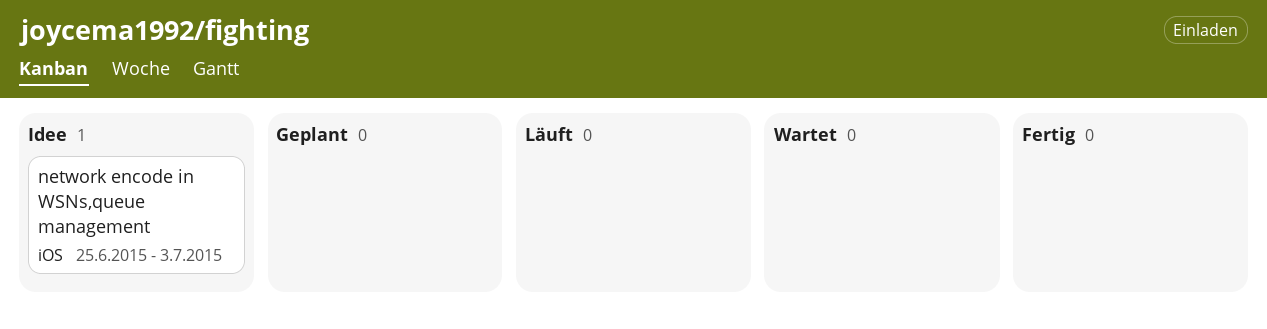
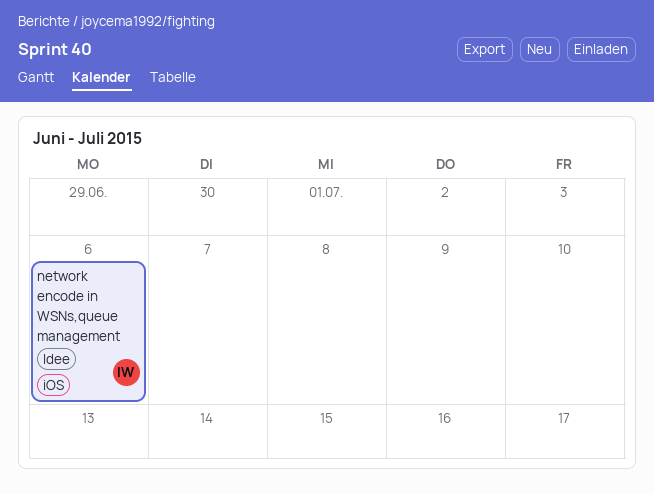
network encode in WSNs,queue management, due: Jul 3 -> Jul 6

